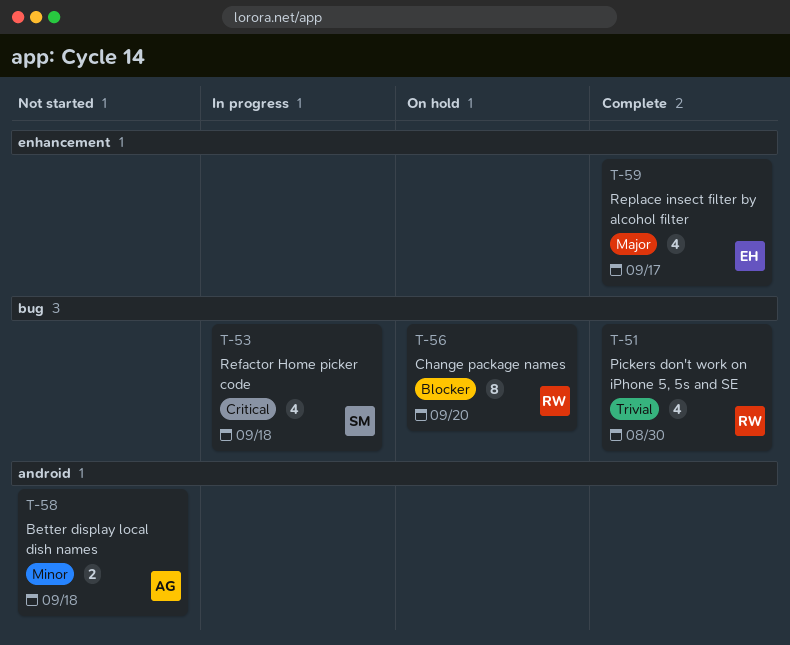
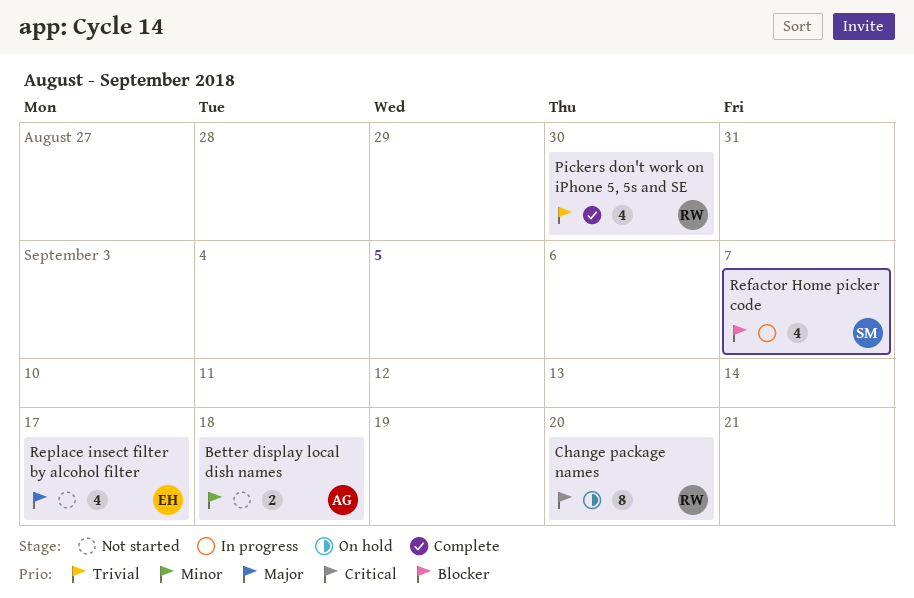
Change package names, priority: Blocker -> Critical
Refactor Home picker code, priority: Critical -> Blocker
Refactor Home picker code, due: Sep 18 -> Sep 7
Replace insect filter by alcohol filter, status: Complete -> Not started

